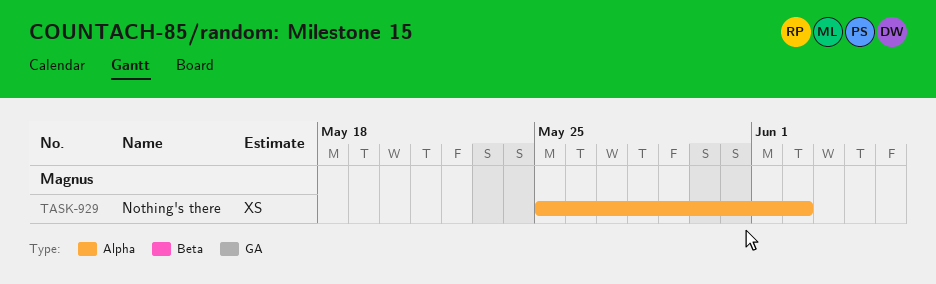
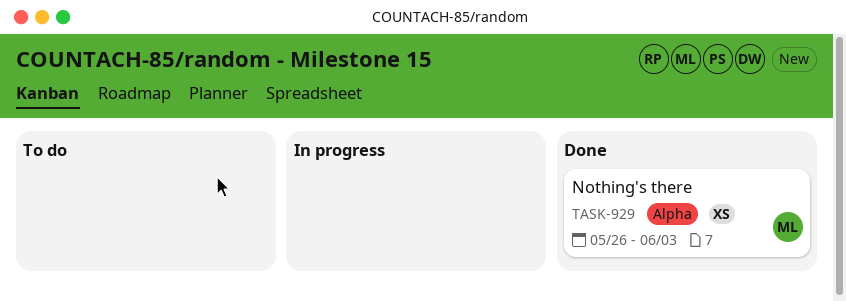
TASK-929, start: May 25 -> May 26
TASK-929, due: Jun 2 -> Jun 3

